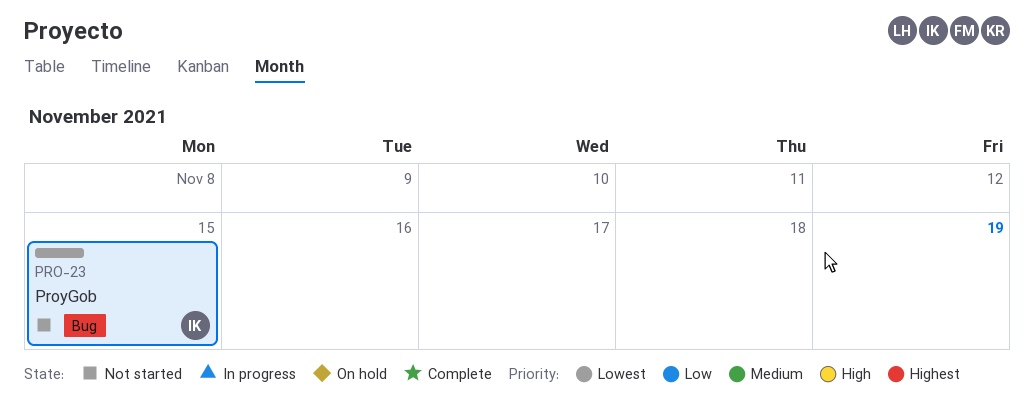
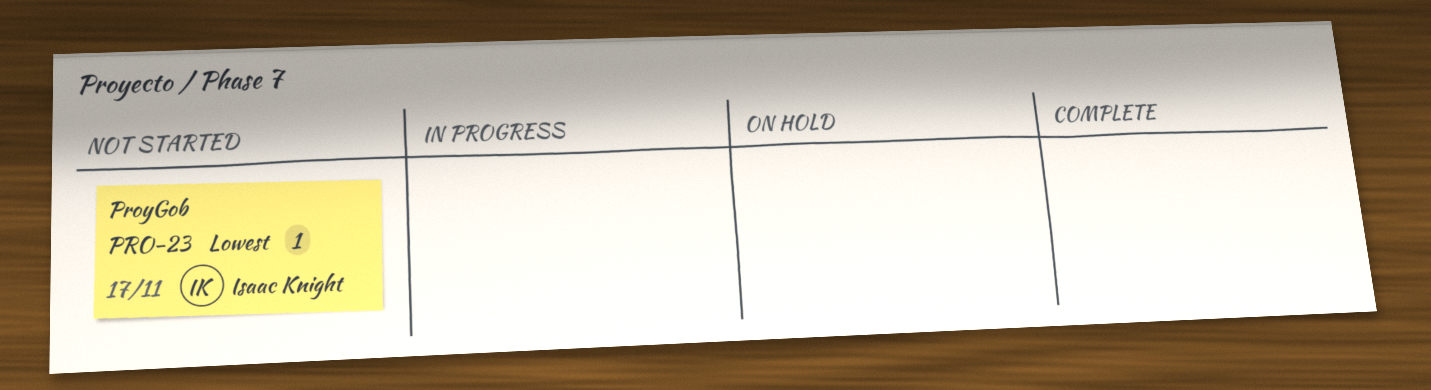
PRO-23, due: Nov 15 -> Nov 17

